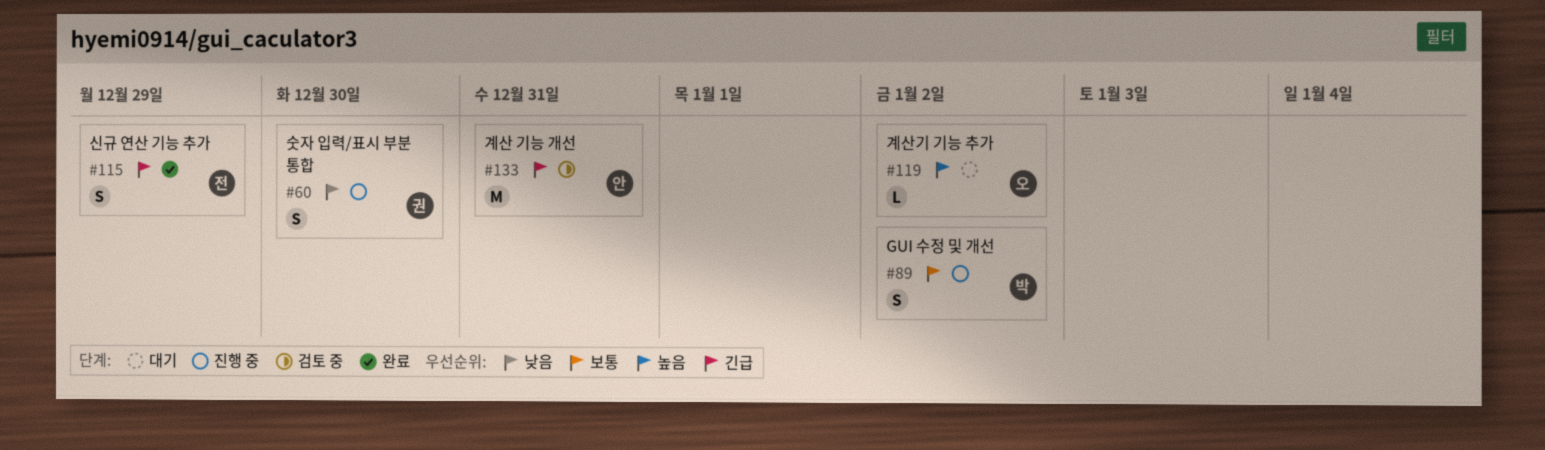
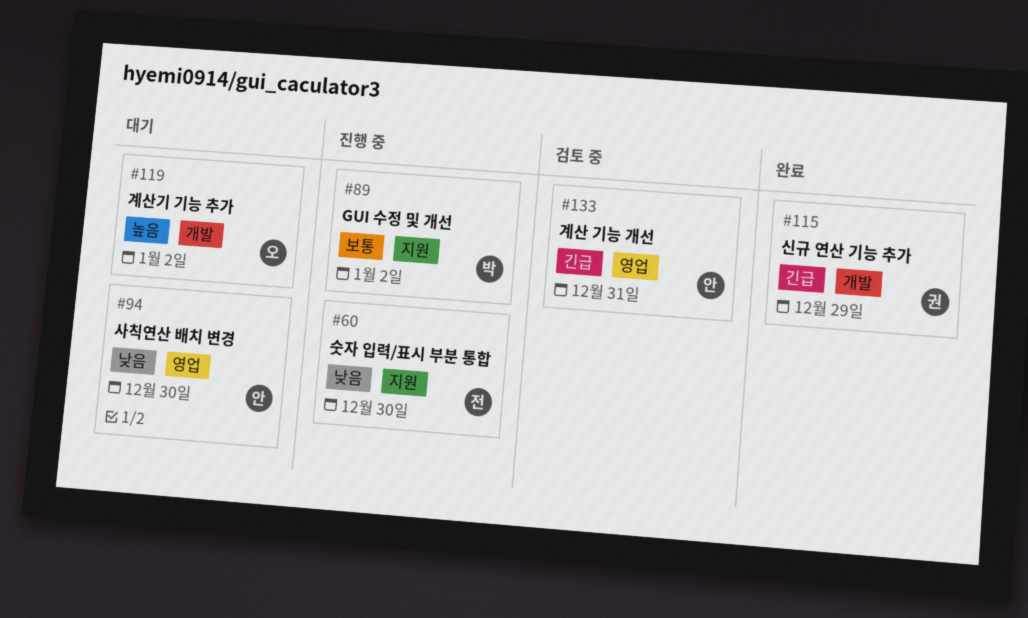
#60, owner: 권 -> 전
#94: none -> present
#115, owner: 전 -> 권

